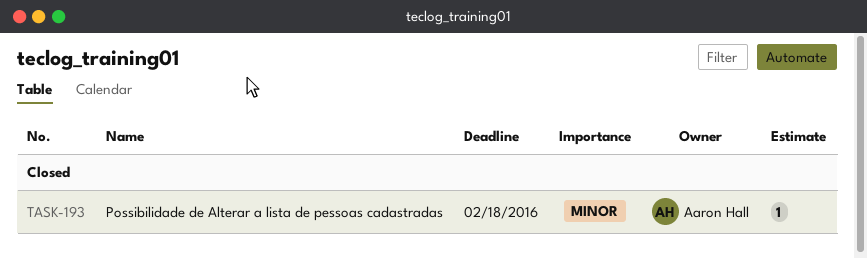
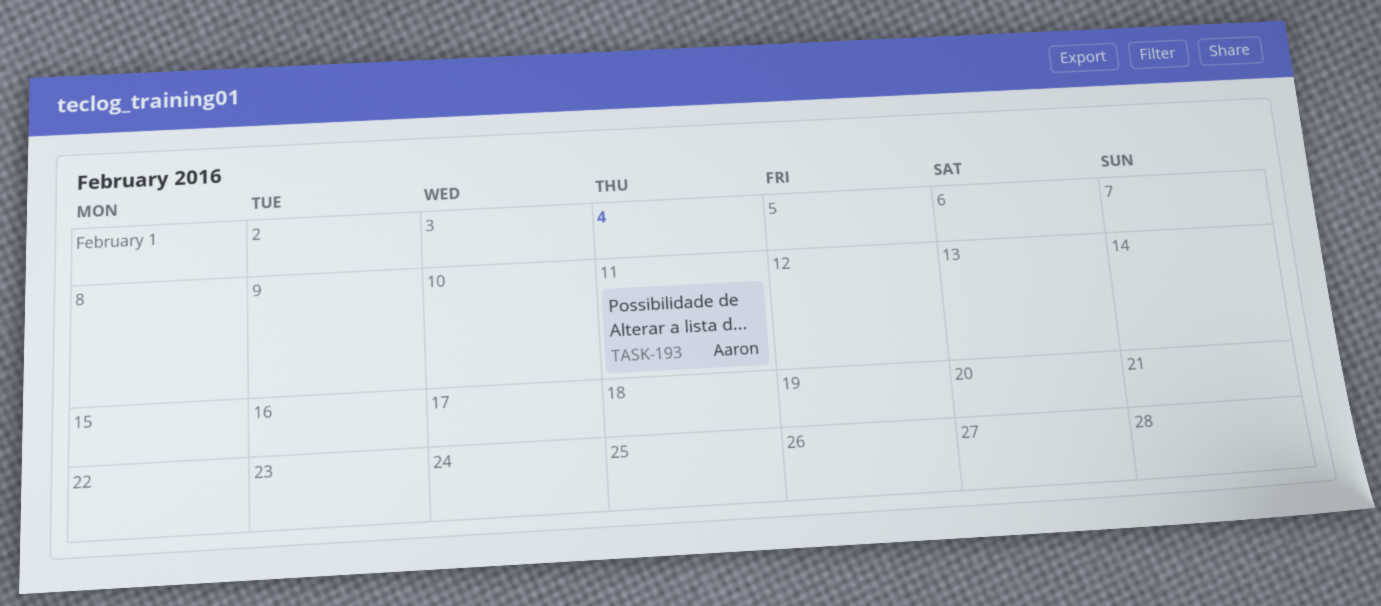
TASK-193, due: Feb 18 -> Feb 11

